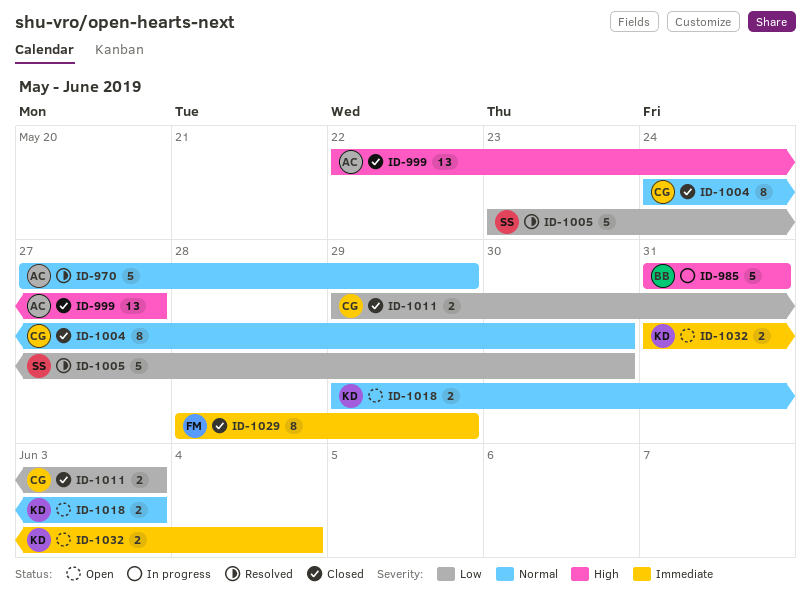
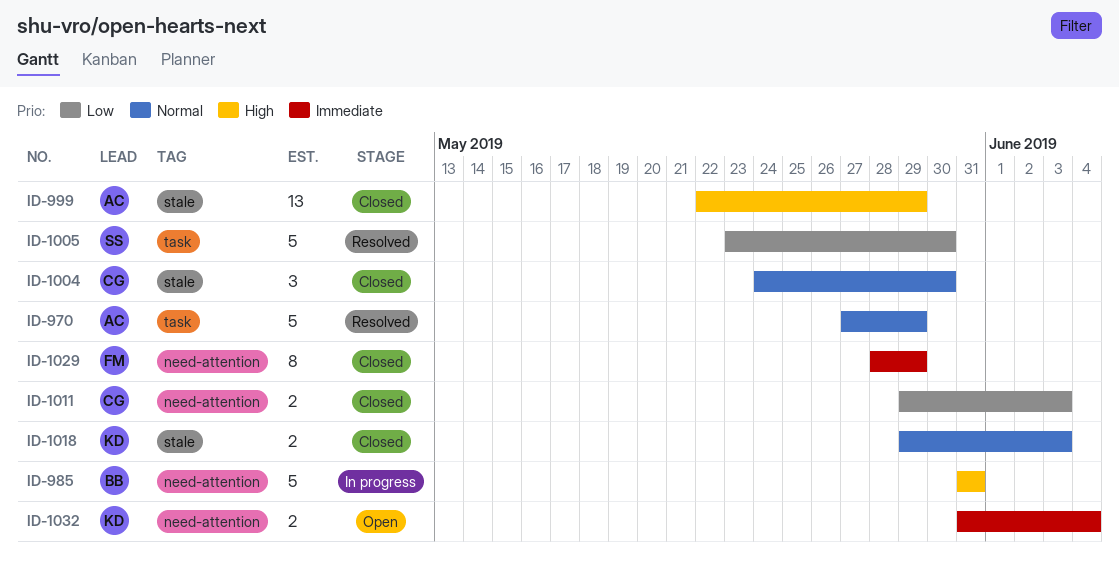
ID-999, due: May 27 -> May 29
ID-1004, estimate: 8 -> 3
ID-1018, status: Open -> Closed

